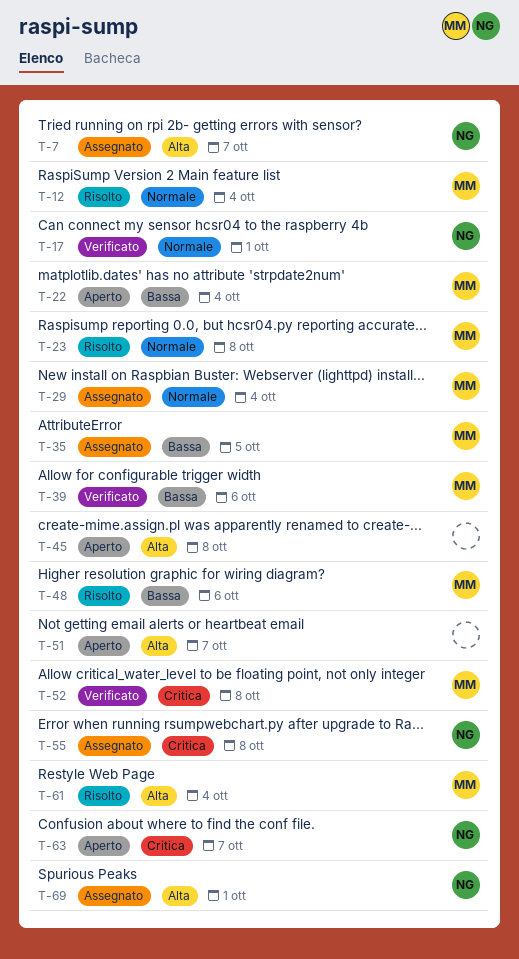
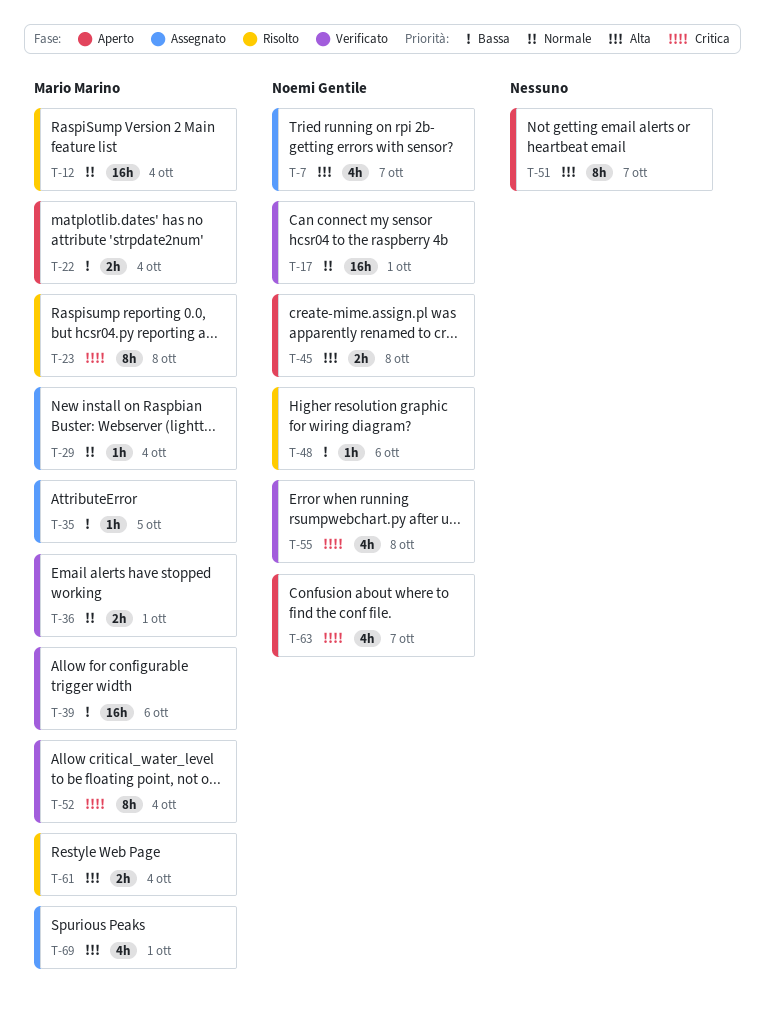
T-23, priority: Normale -> Critica
T-36: none -> present
T-45, owner: none -> Noemi Gentile
T-48, owner: Mario Marino -> Noemi Gentile
T-52, due: Oct 8 -> Oct 4
T-55, status: Assegnato -> Verificato
T-69, owner: Noemi Gentile -> Mario Marino

